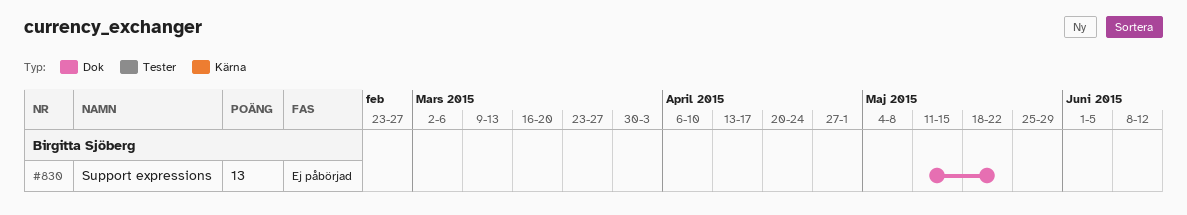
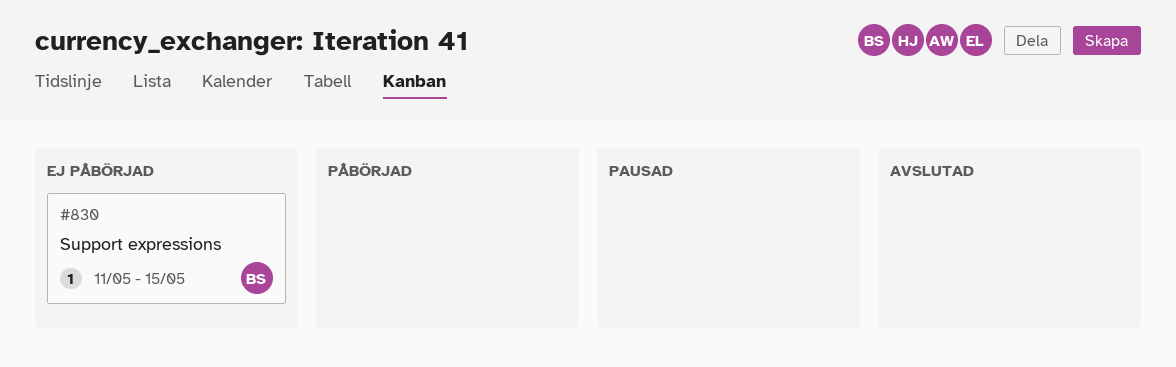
#830, estimate: 13 -> 1
#830, due: May 22 -> May 15

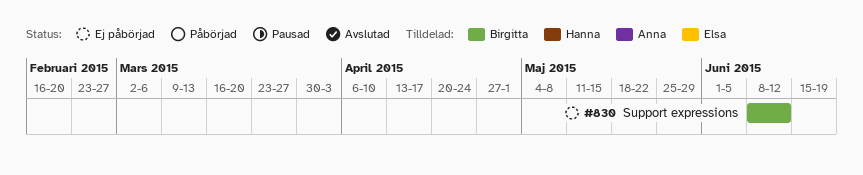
#830, start: May 11 -> Jun 8
#830, due: May 15 -> Jun 12

